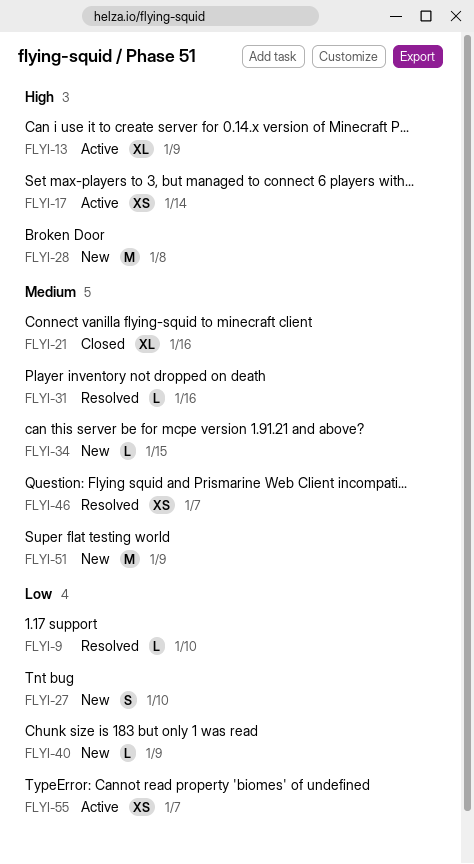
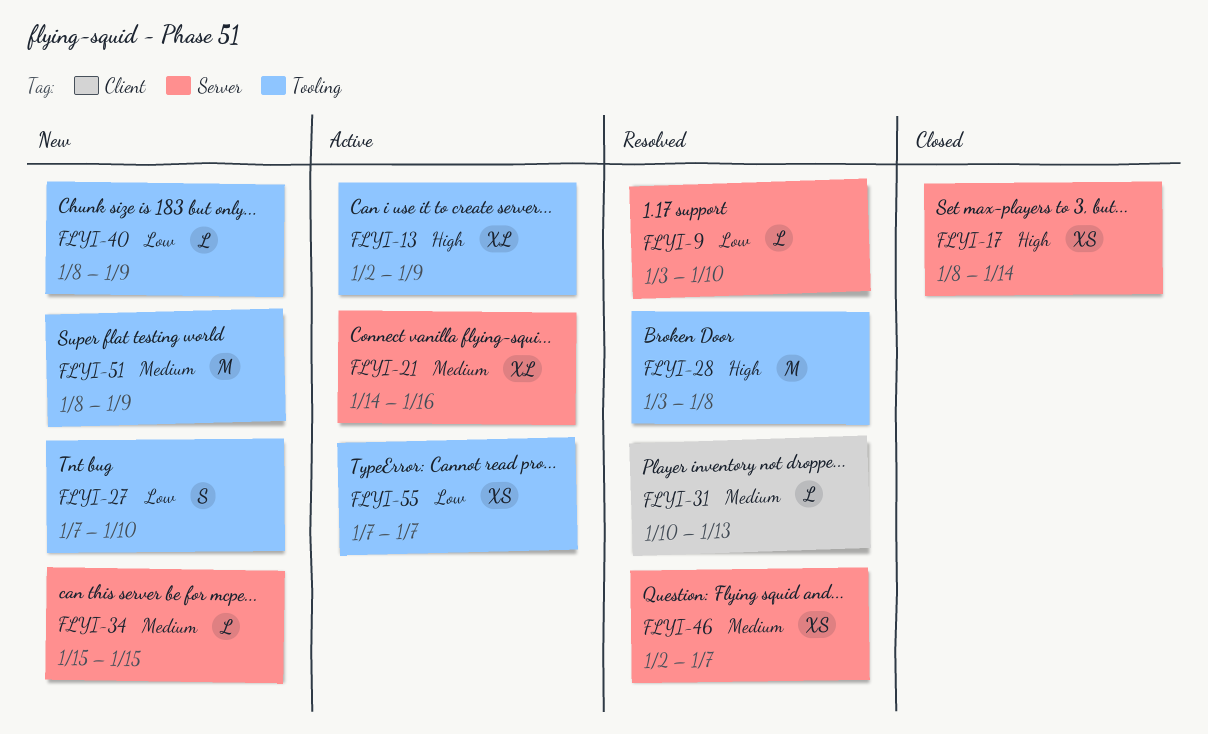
FLYI-17, status: Active -> Closed
FLYI-21, status: Closed -> Active
FLYI-28, status: New -> Resolved
FLYI-31, due: Jan 16 -> Jan 13

